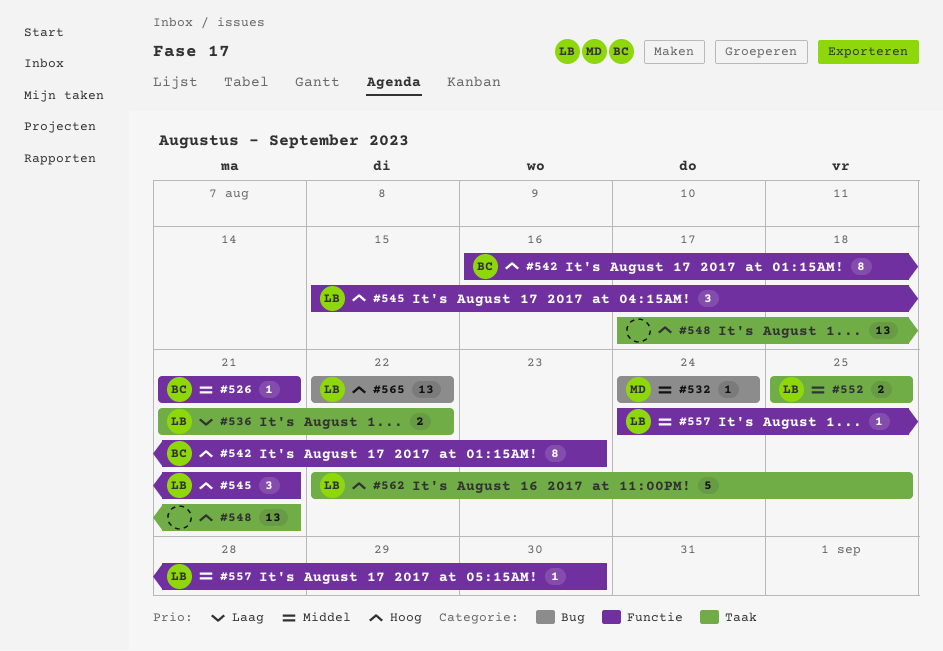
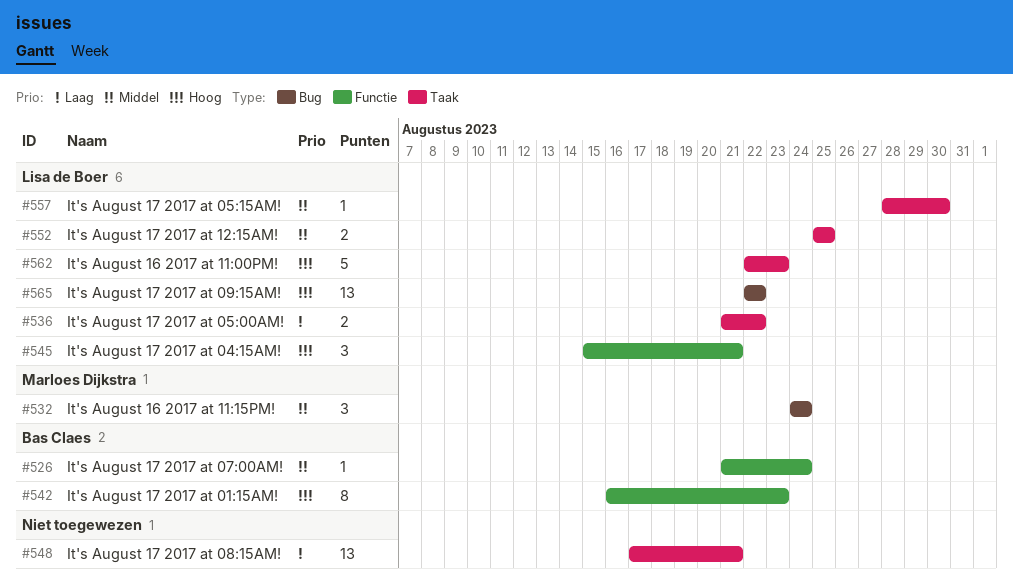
#526, due: Aug 21 -> Aug 24
#532, estimate: 1 -> 3
#548, priority: Hoog -> Laag
#557, label: Functie -> Taak
#557, start: Aug 24 -> Aug 28
#562, due: Aug 25 -> Aug 23

